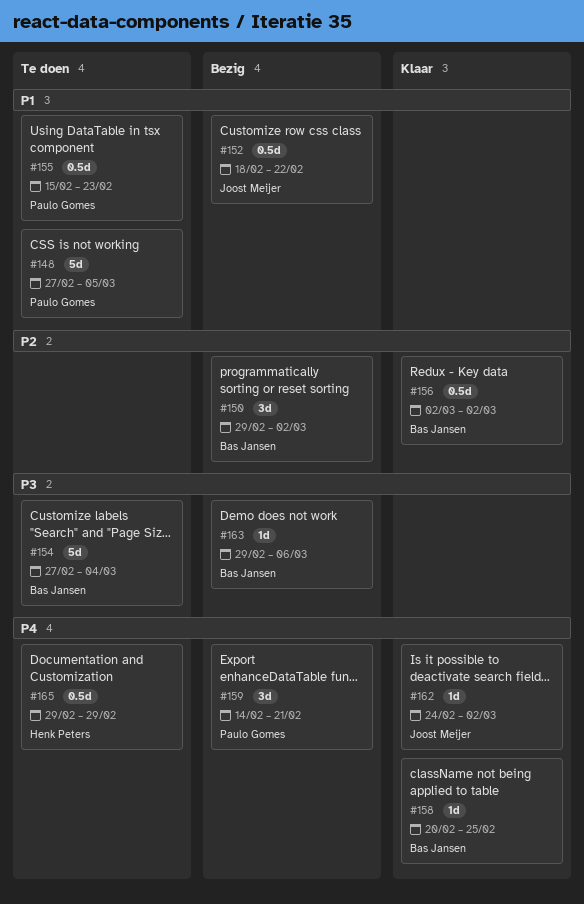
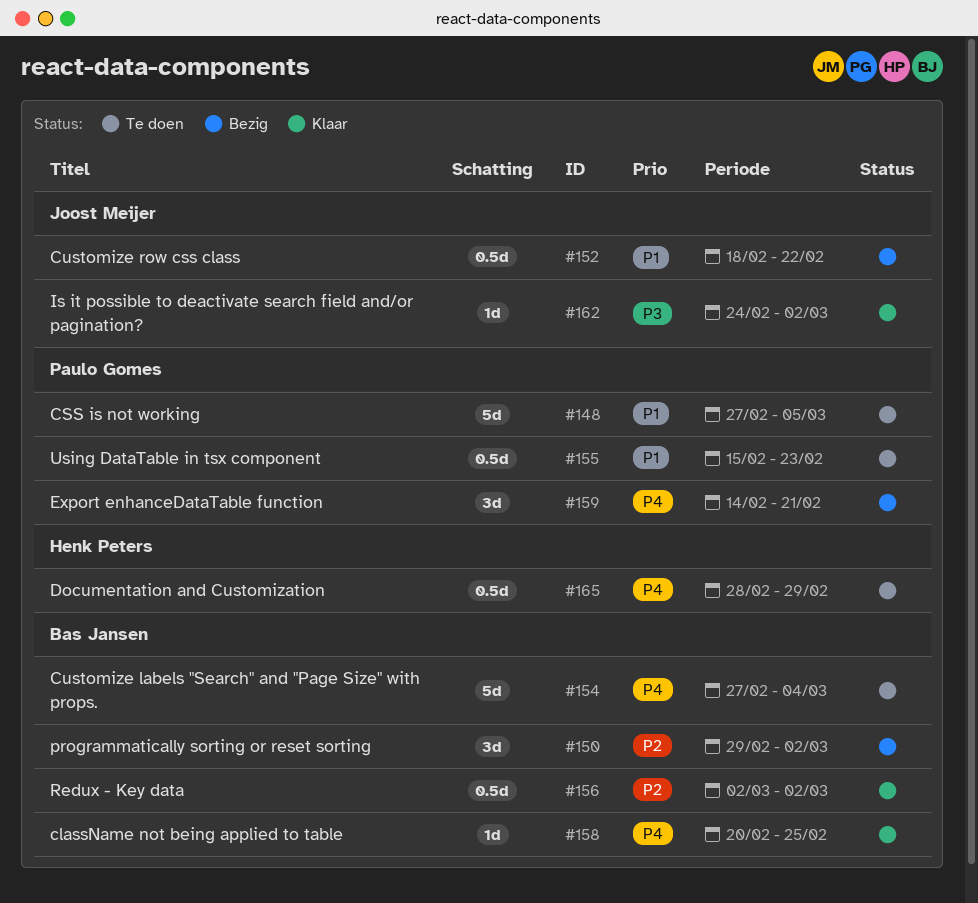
#154, priority: P3 -> P4
#162, priority: P4 -> P3
#163: present -> none
#165, start: Feb 29 -> Feb 28

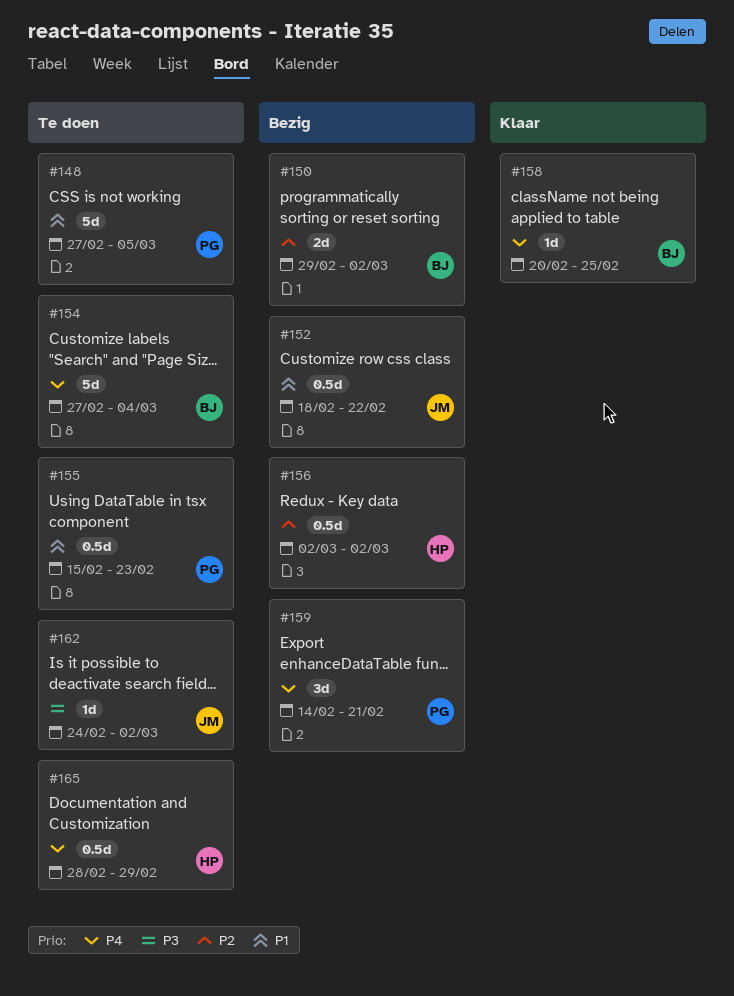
#150, estimate: 3d -> 2d
#156, status: Klaar -> Bezig
#156, owner: Bas Jansen -> Henk Peters
#162, status: Klaar -> Te doen

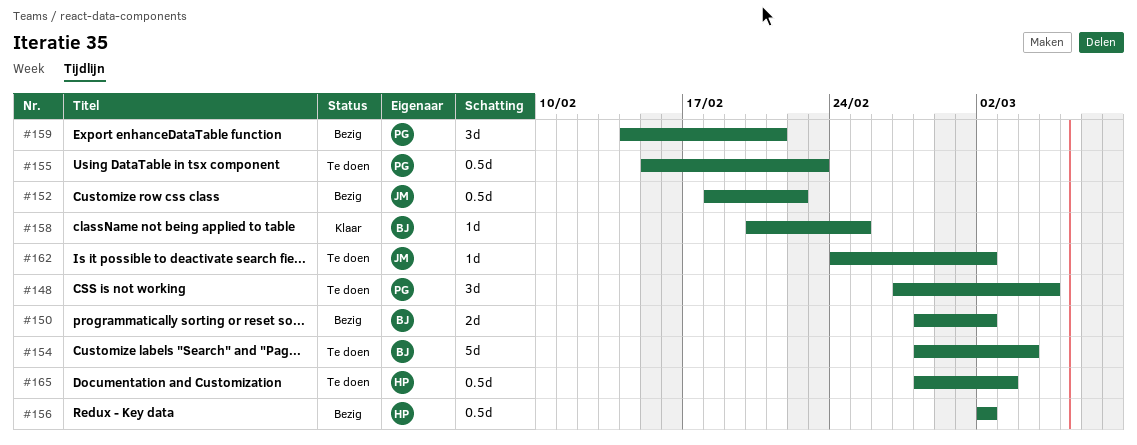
#148, estimate: 5d -> 3d
#150, start: Feb 29 -> Feb 28
#154, start: Feb 27 -> Feb 28
#165, due: Feb 29 -> Mar 3

